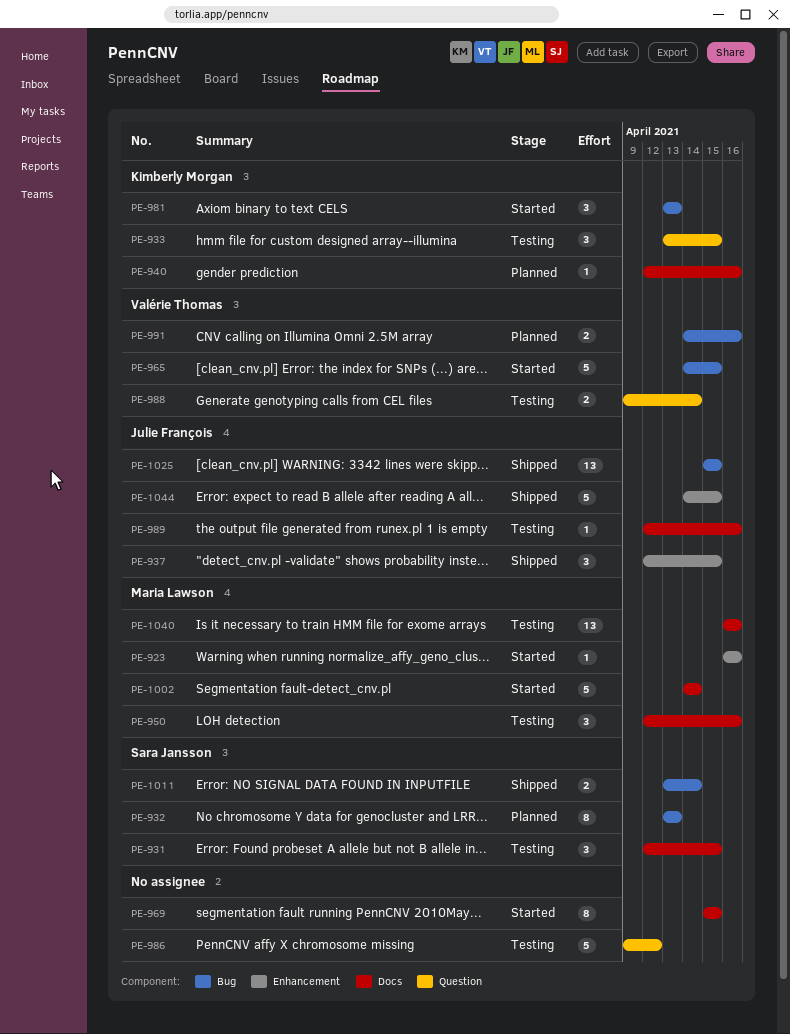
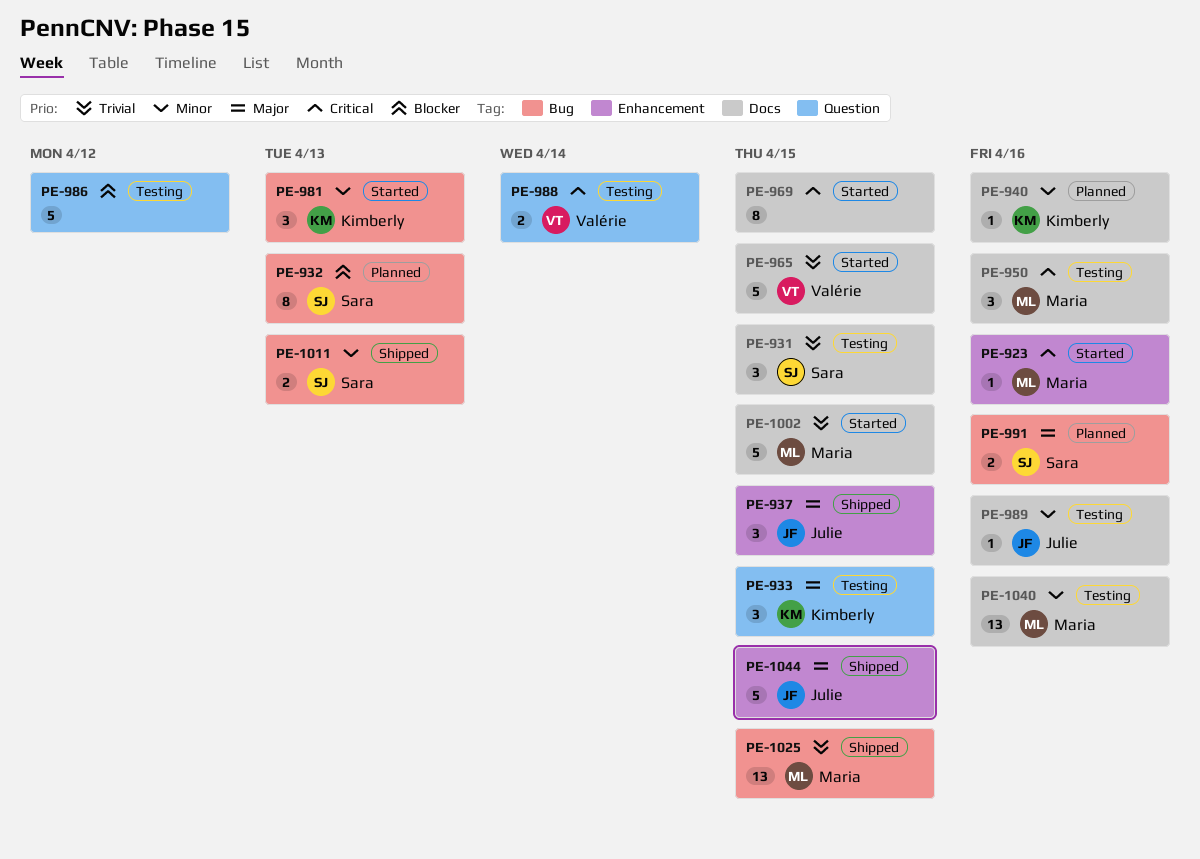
PE-965, label: Bug -> Docs
PE-991, owner: Valérie Thomas -> Sara Jansson
PE-1002, due: Apr 14 -> Apr 15
PE-1011, due: Apr 14 -> Apr 13
PE-1025, owner: Julie François -> Maria Lawson

